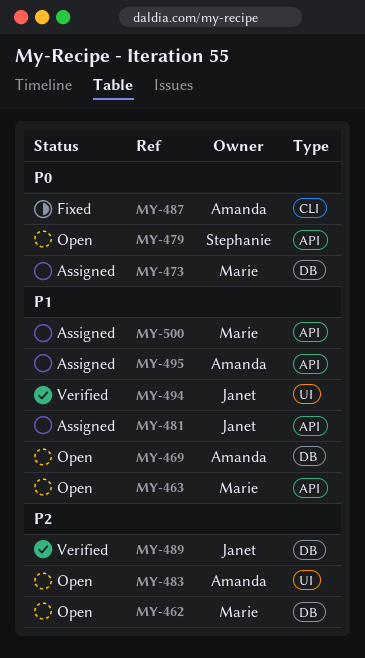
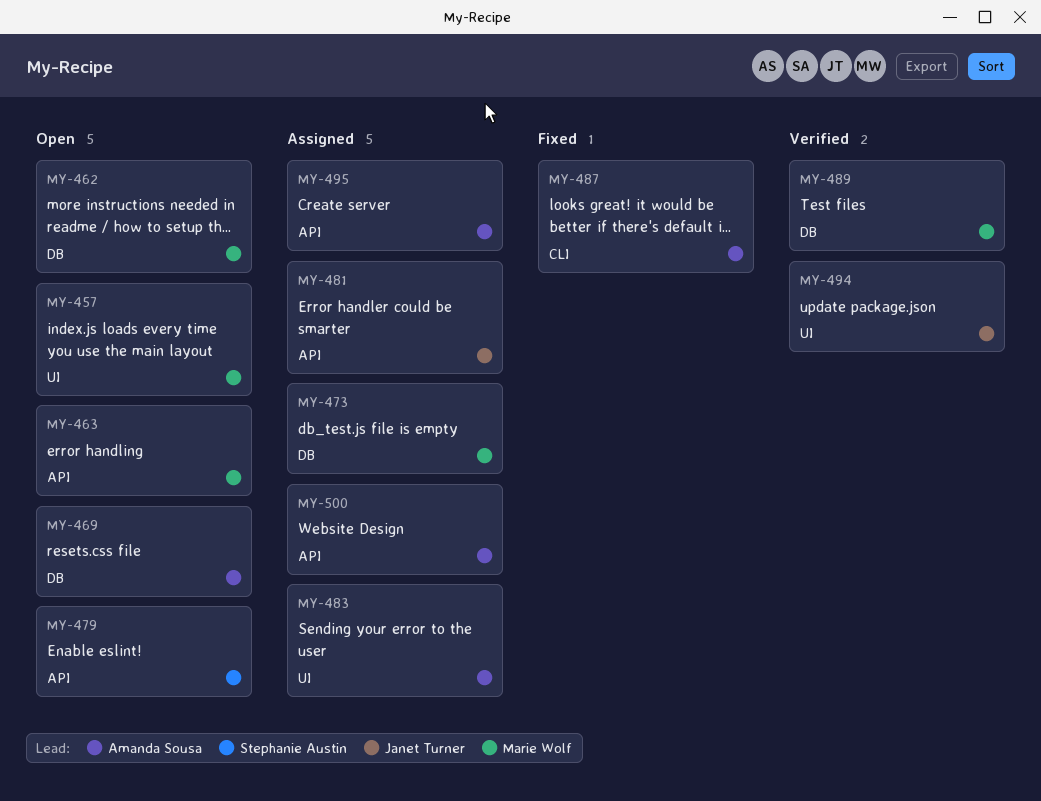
MY-457: none -> present
MY-483, status: Open -> Assigned
MY-489, owner: Janet Turner -> Marie Wolf
MY-500, owner: Marie Wolf -> Amanda Sousa

